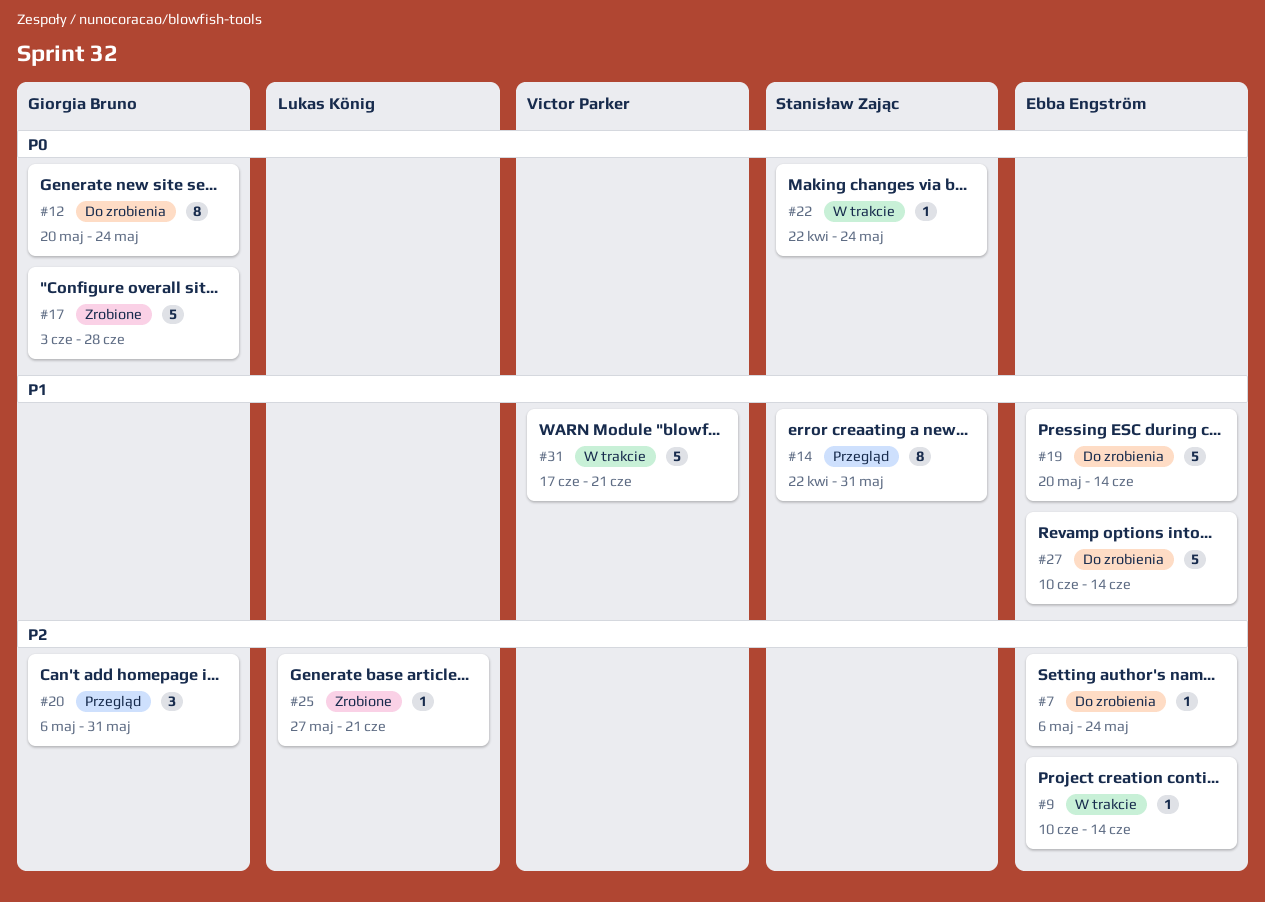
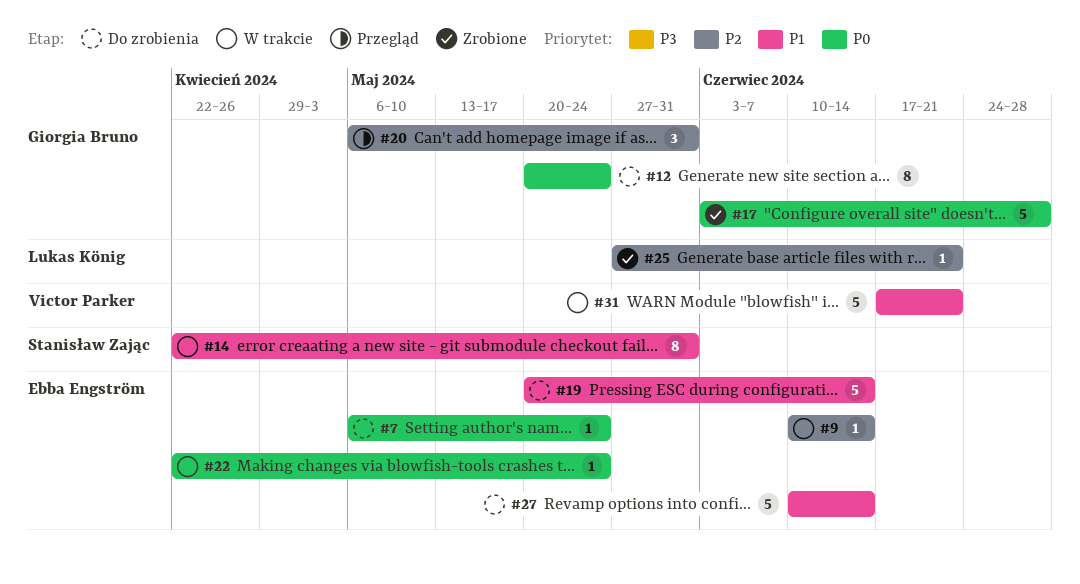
#7, priority: P2 -> P0
#14, status: Przegląd -> W trakcie
#22, owner: Stanisław Zając -> Ebba Engström

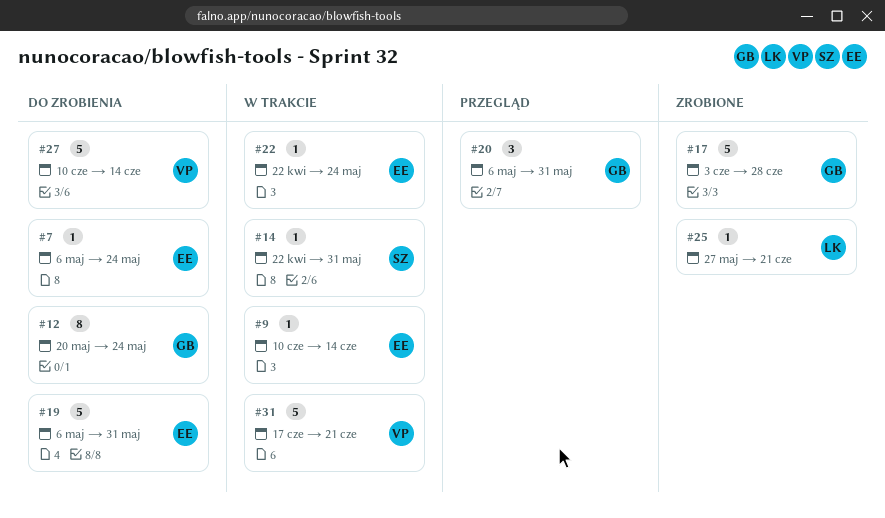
#14, estimate: 8 -> 1
#19, start: May 20 -> May 6
#19, due: Jun 14 -> May 31
#27, owner: Ebba Engström -> Victor Parker

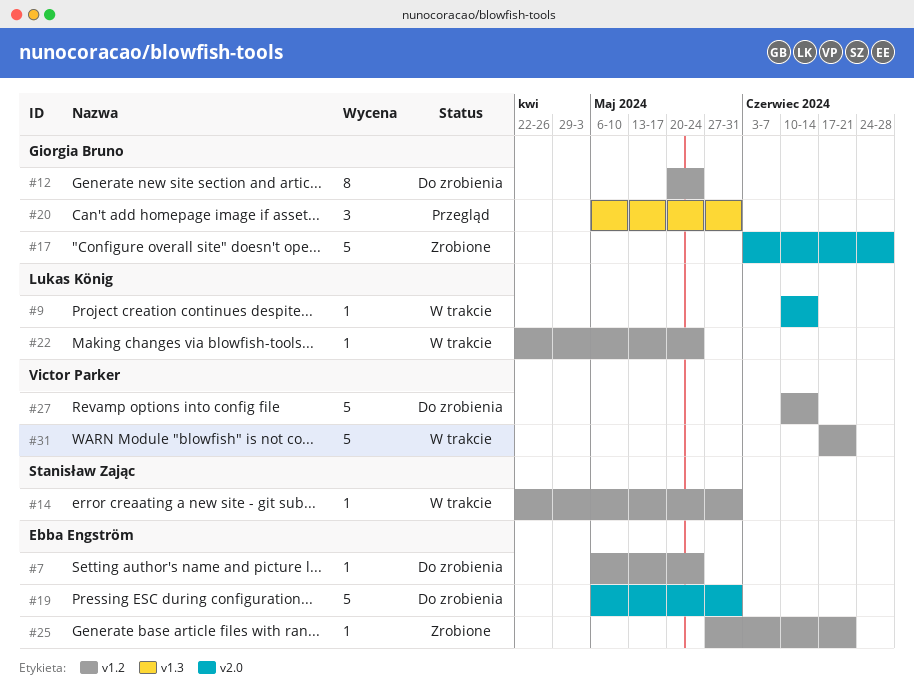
#9, owner: Ebba Engström -> Lukas König
#22, owner: Ebba Engström -> Lukas König
#25, owner: Lukas König -> Ebba Engström

